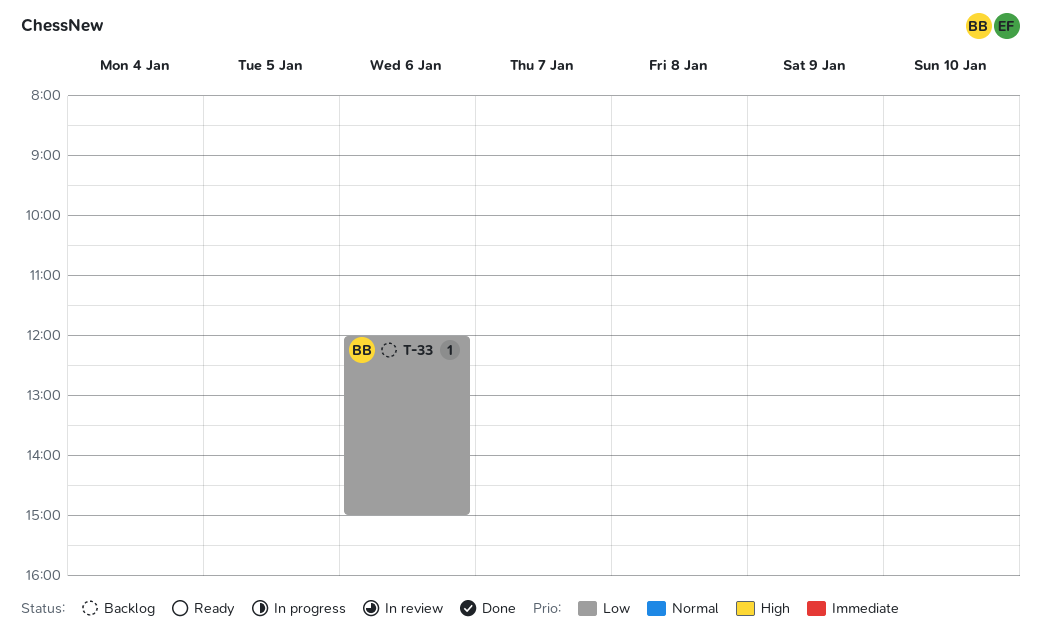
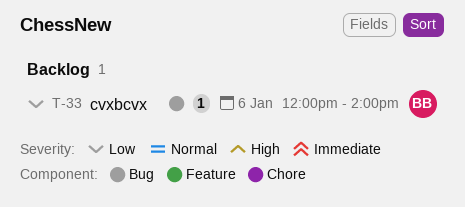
T-33, ends: 15:00 -> 14:00

